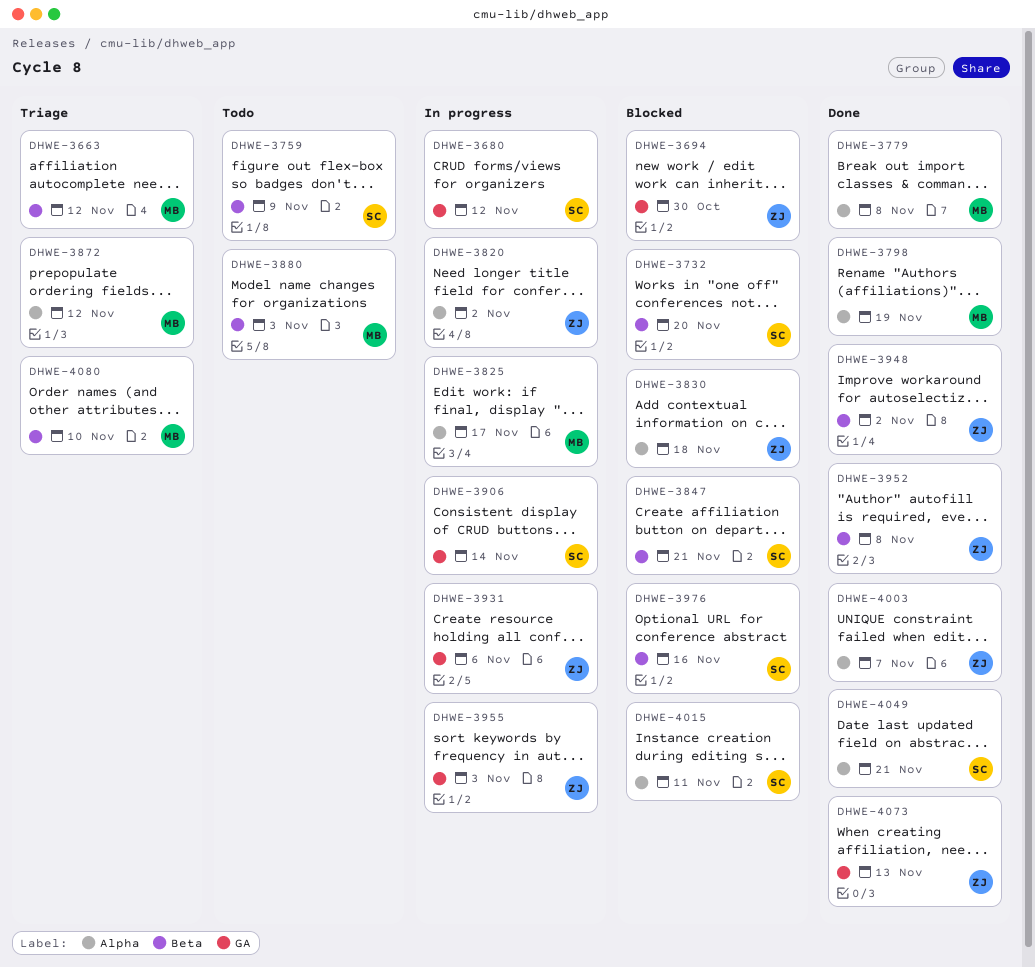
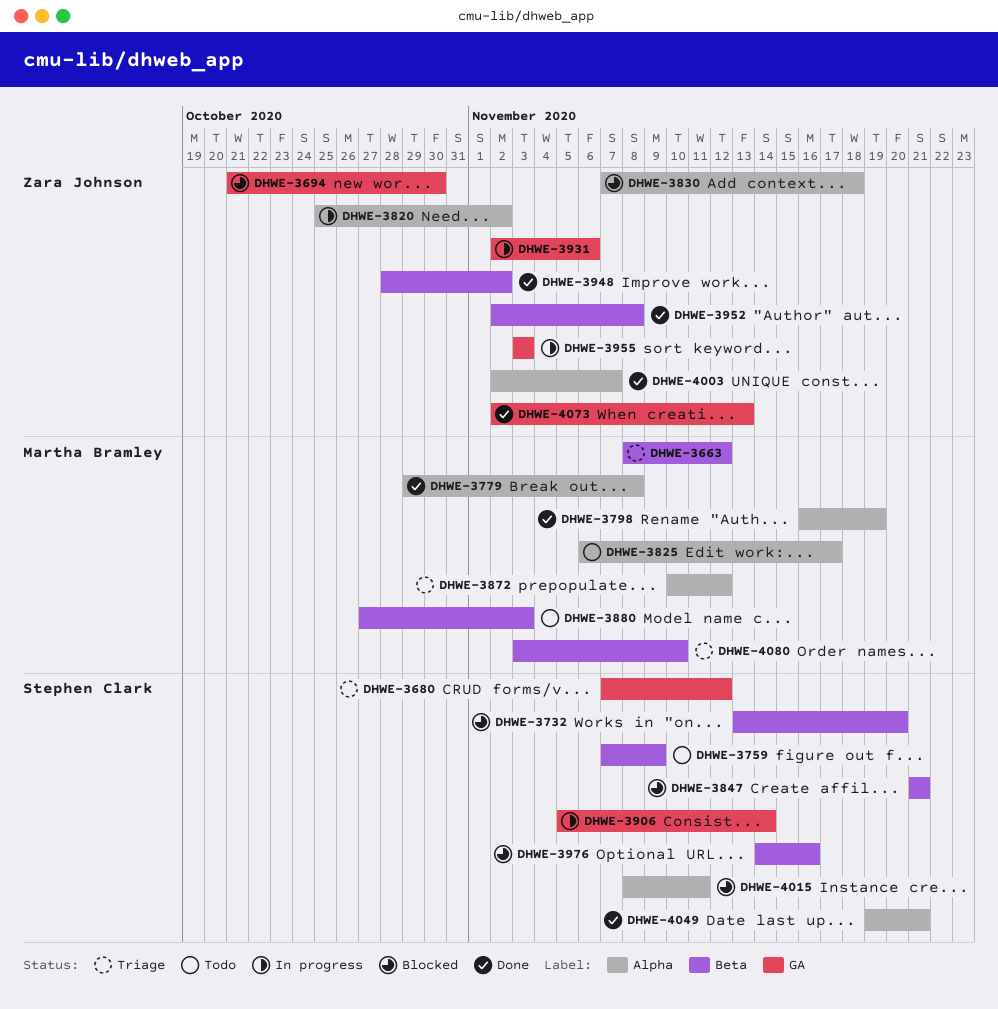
DHWE-3680, status: In progress -> Triage
DHWE-3825, status: In progress -> Todo

